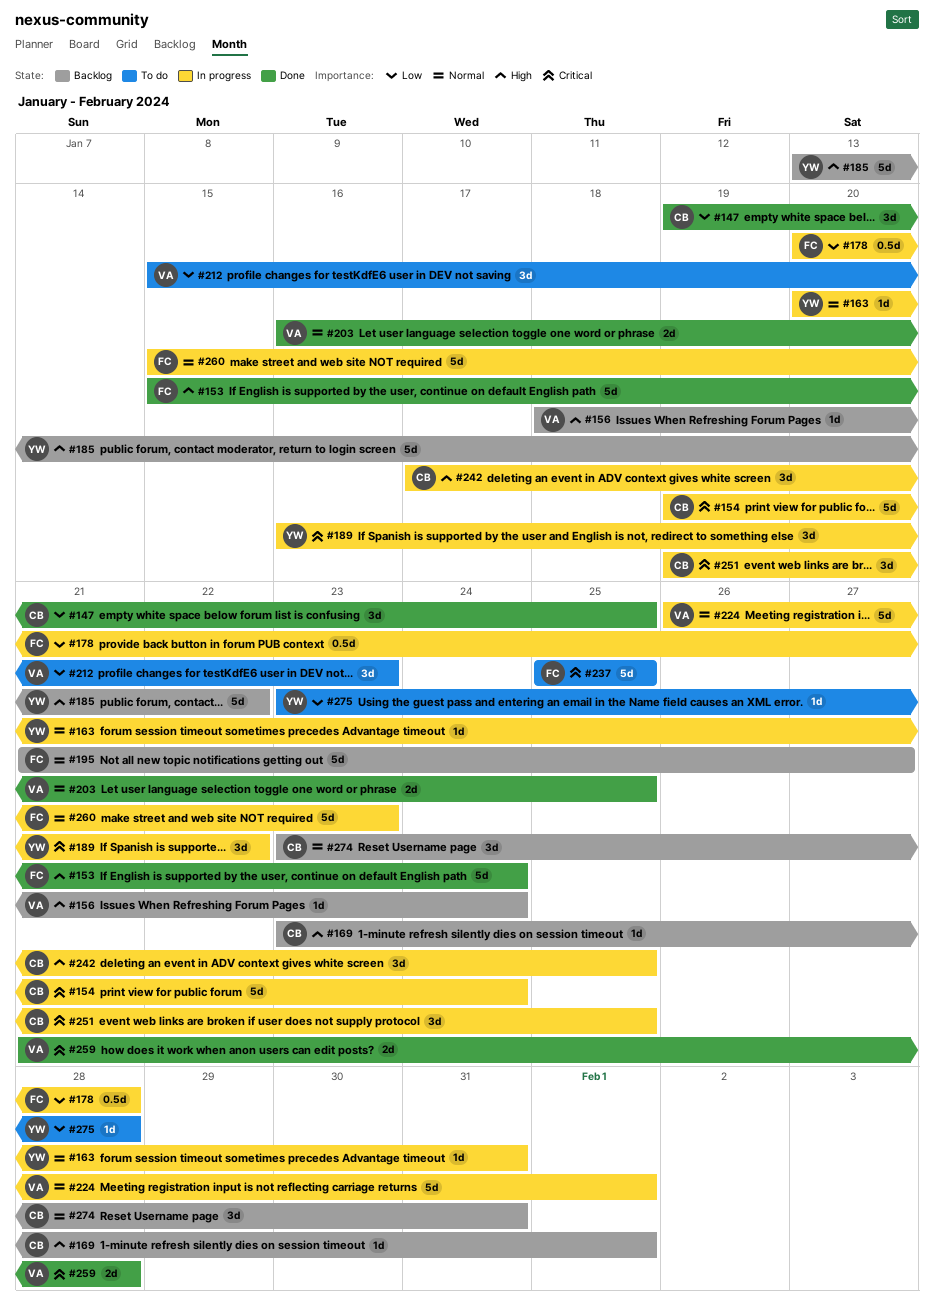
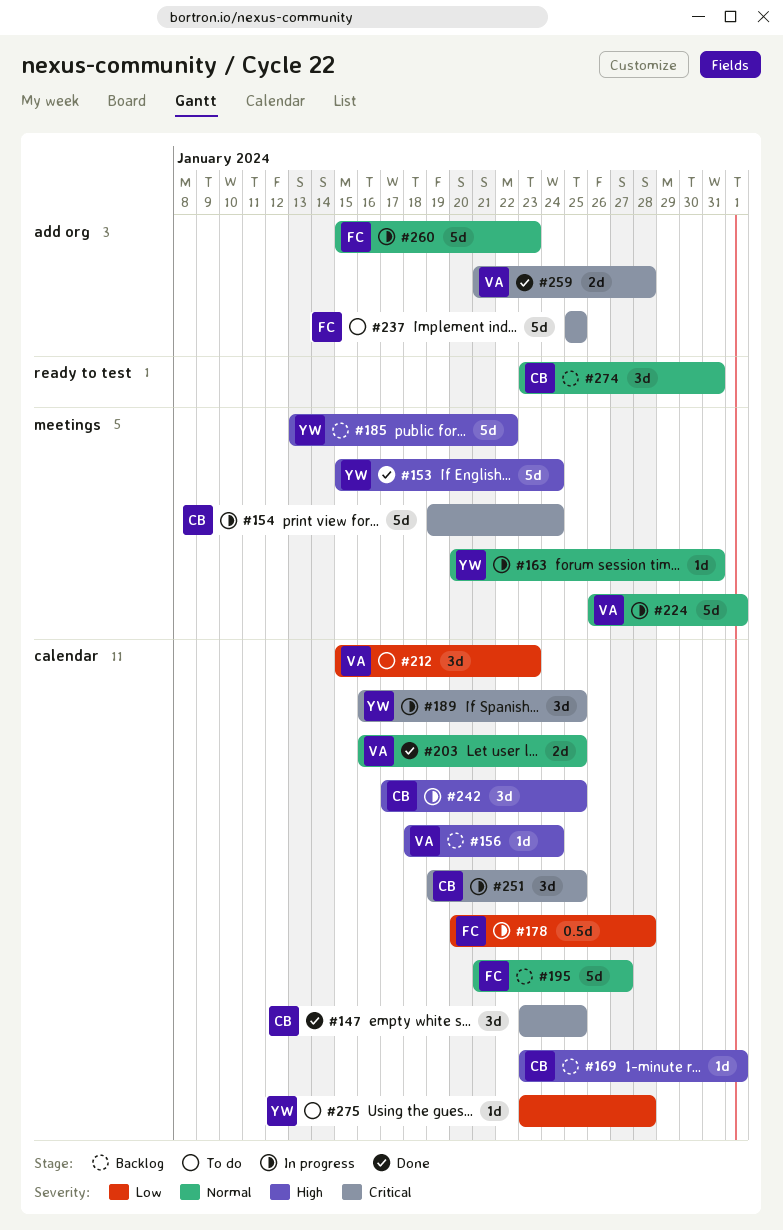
#147, priority: Low -> Critical
#147, start: Jan 19 -> Jan 23
#153, owner: FC -> YW
#189, due: Jan 22 -> Jan 25

